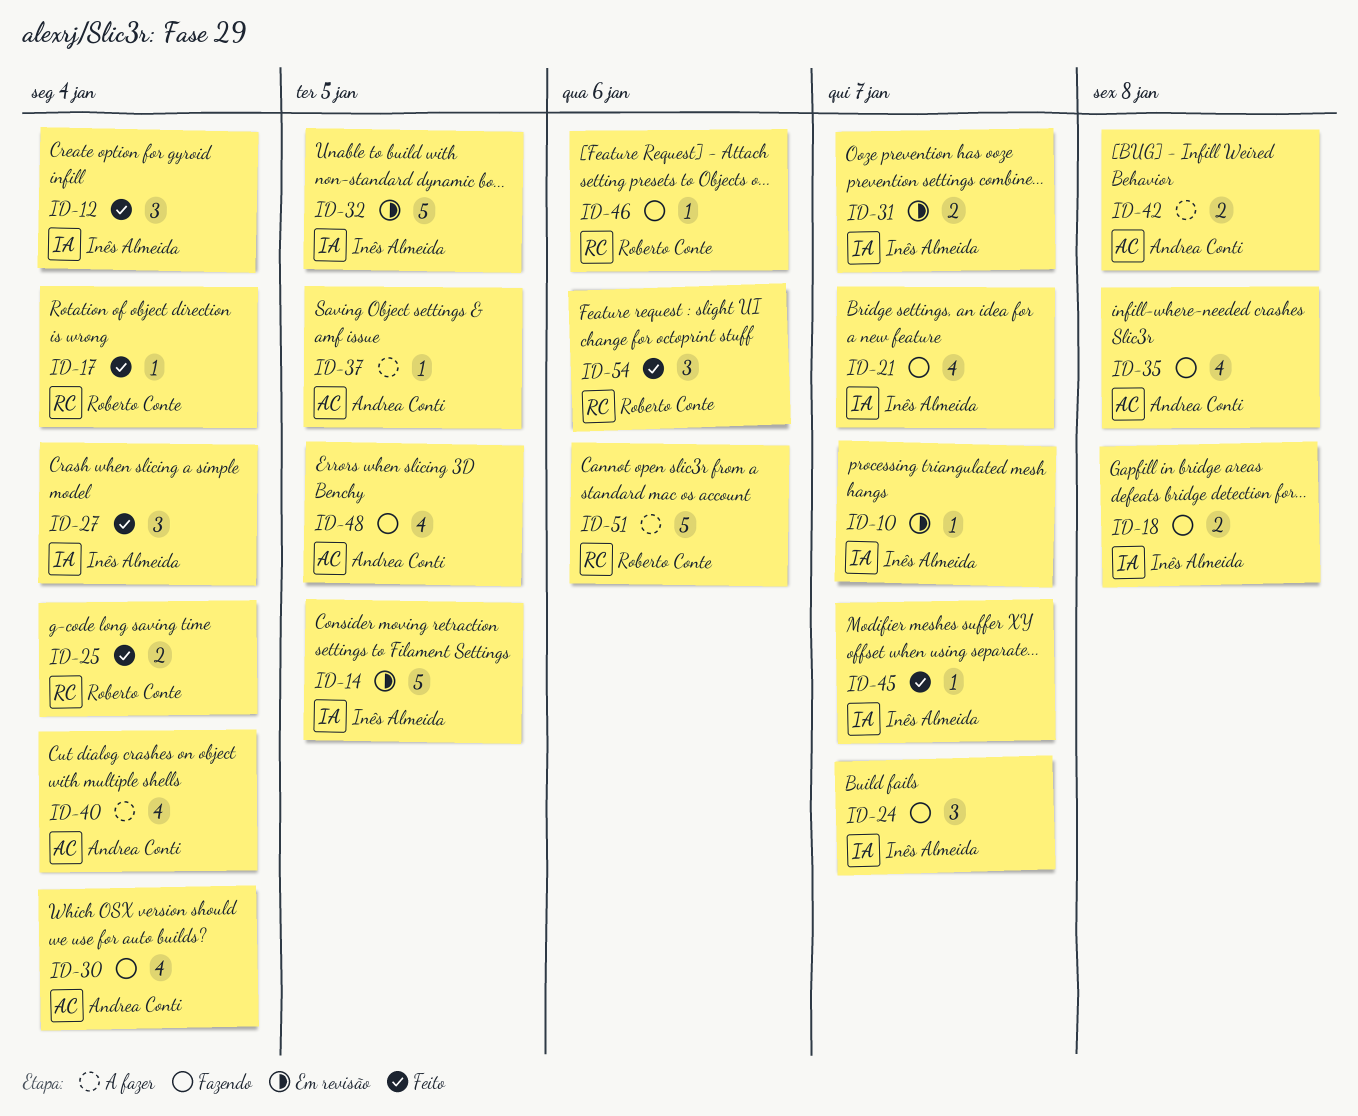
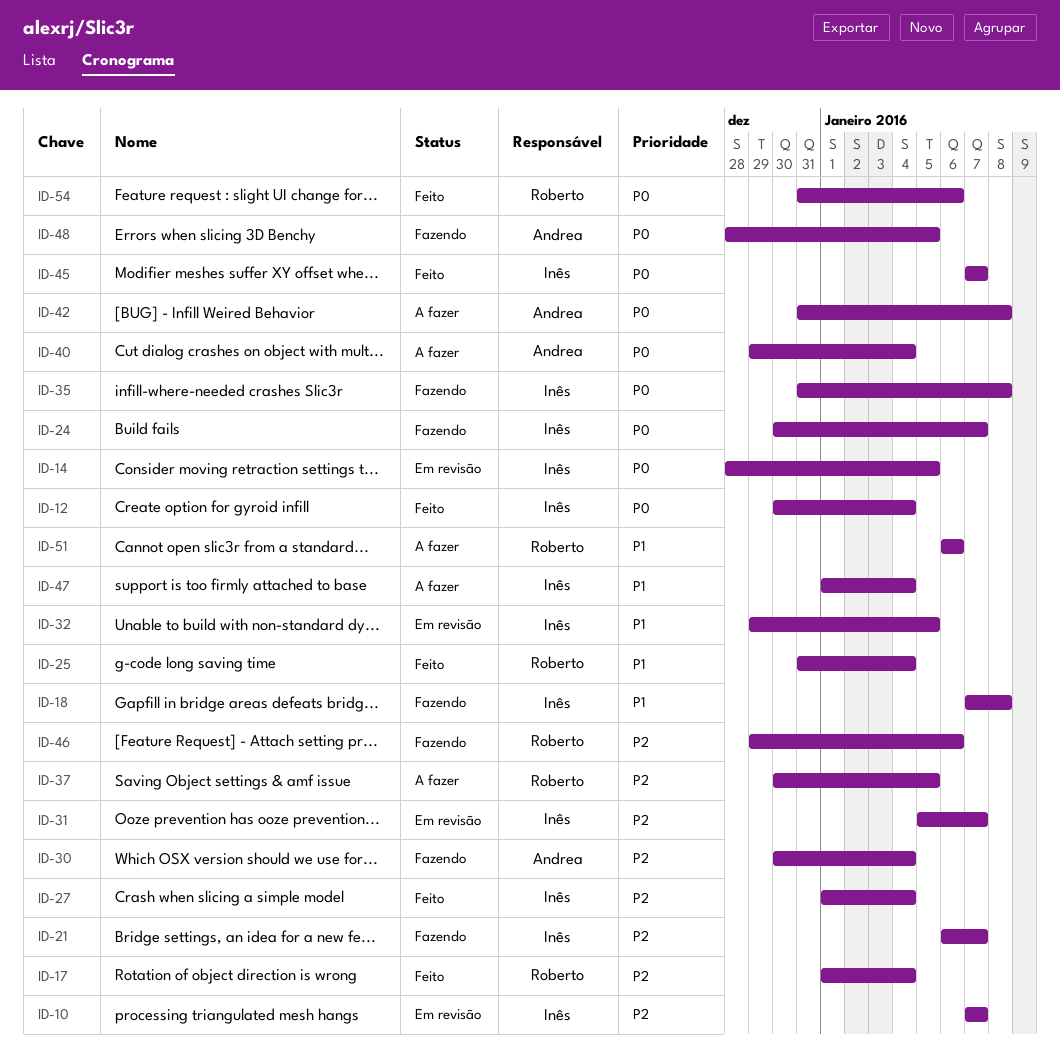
ID-35, owner: Andrea Conti -> Inês Almeida
ID-37, owner: Andrea Conti -> Roberto Conte
ID-47: none -> present

